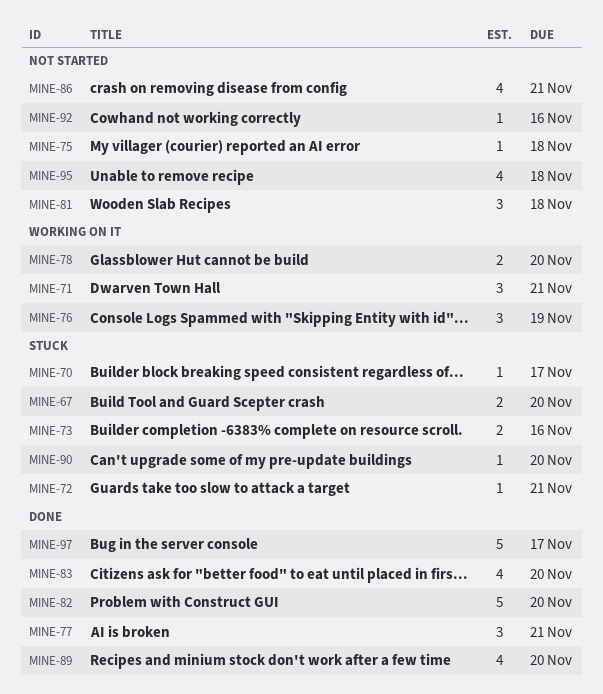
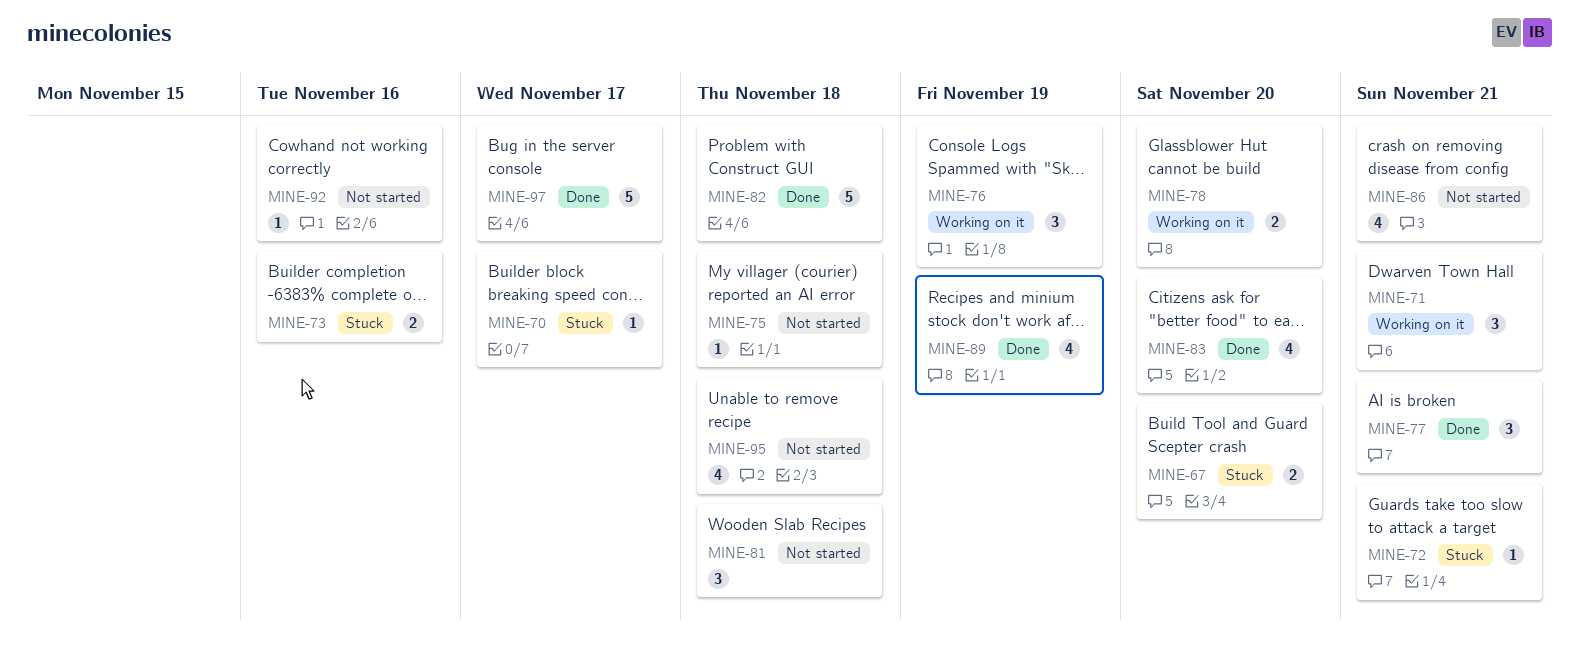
MINE-82, due: Nov 20 -> Nov 18
MINE-89, due: Nov 20 -> Nov 19
MINE-90: present -> none

